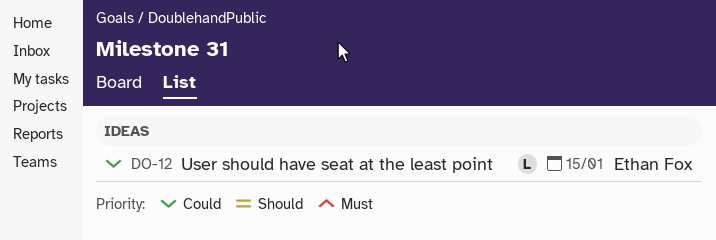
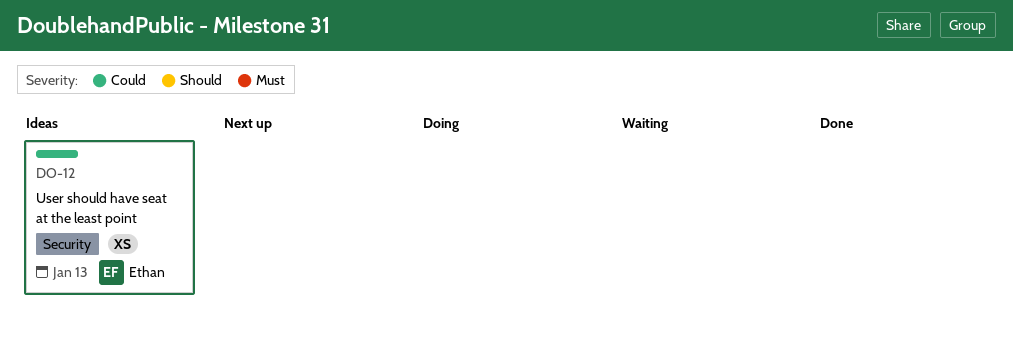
DO-12, estimate: L -> XS
DO-12, due: Jan 15 -> Jan 13

